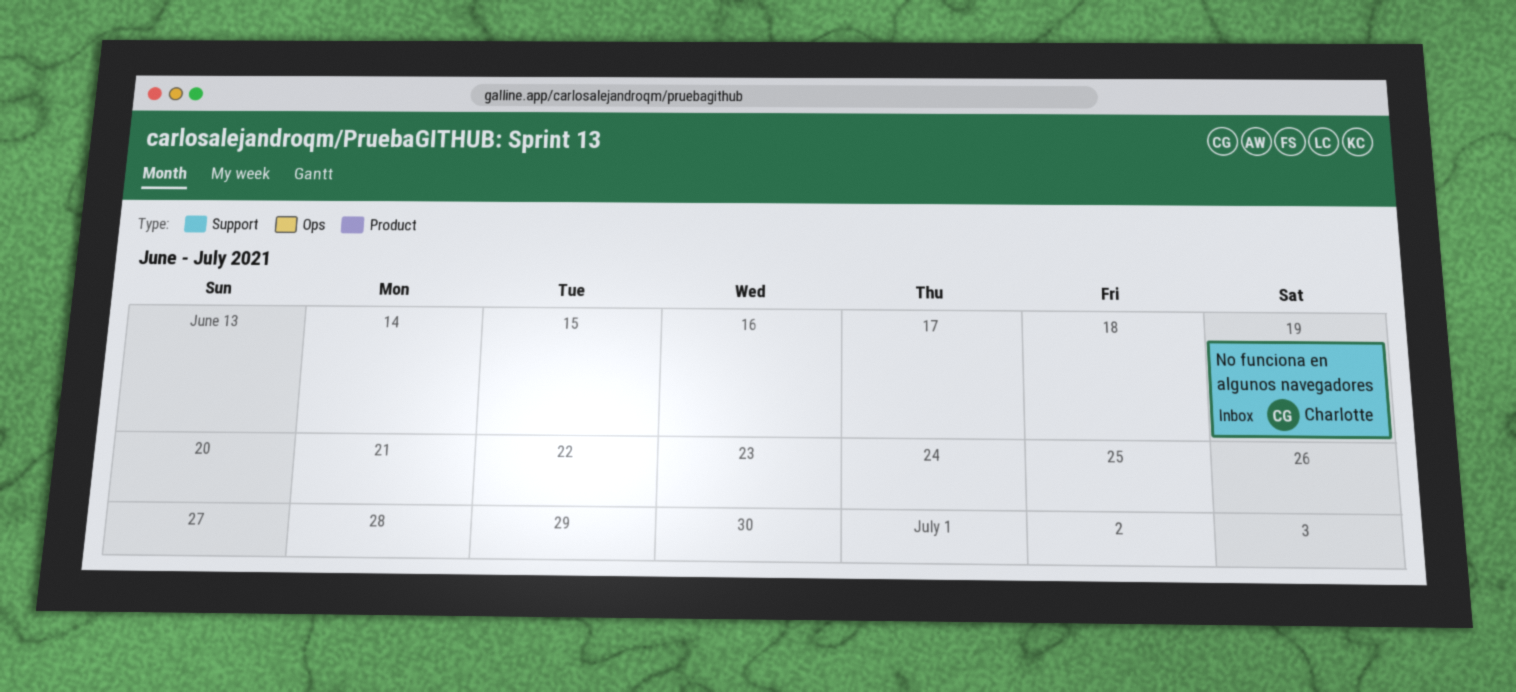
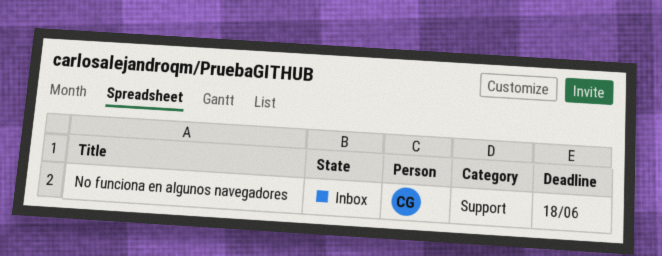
No funciona en algunos navegadores, due: Jun 19 -> Jun 18

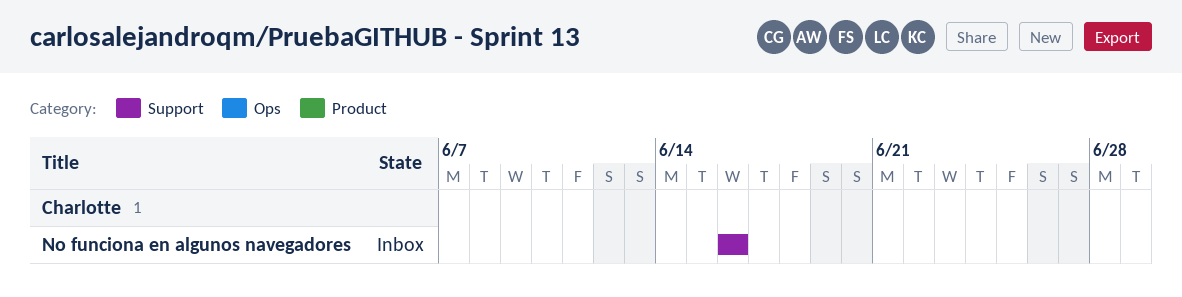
No funciona en algunos navegadores, due: Jun 18 -> Jun 16

